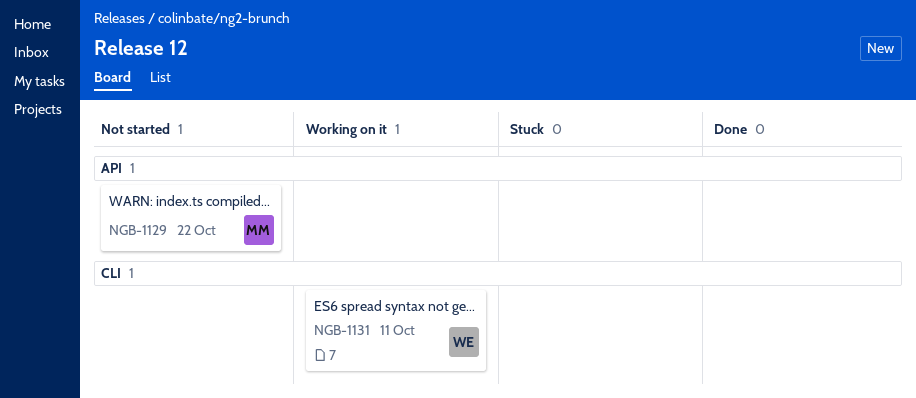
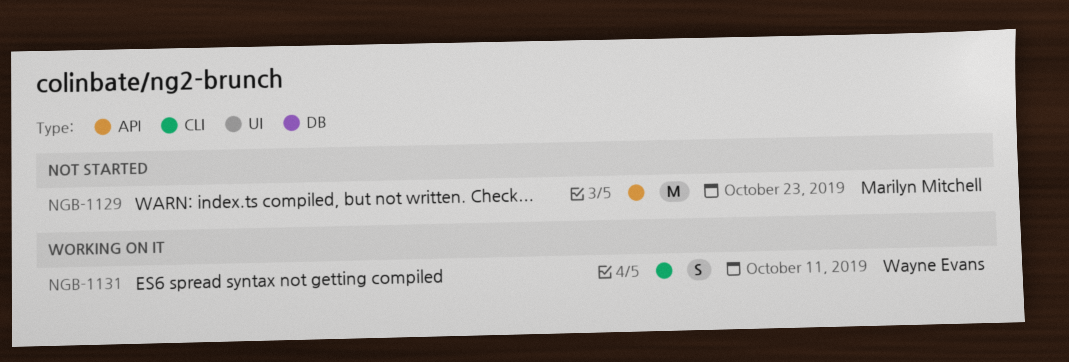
NGB-1129, due: Oct 22 -> Oct 23

